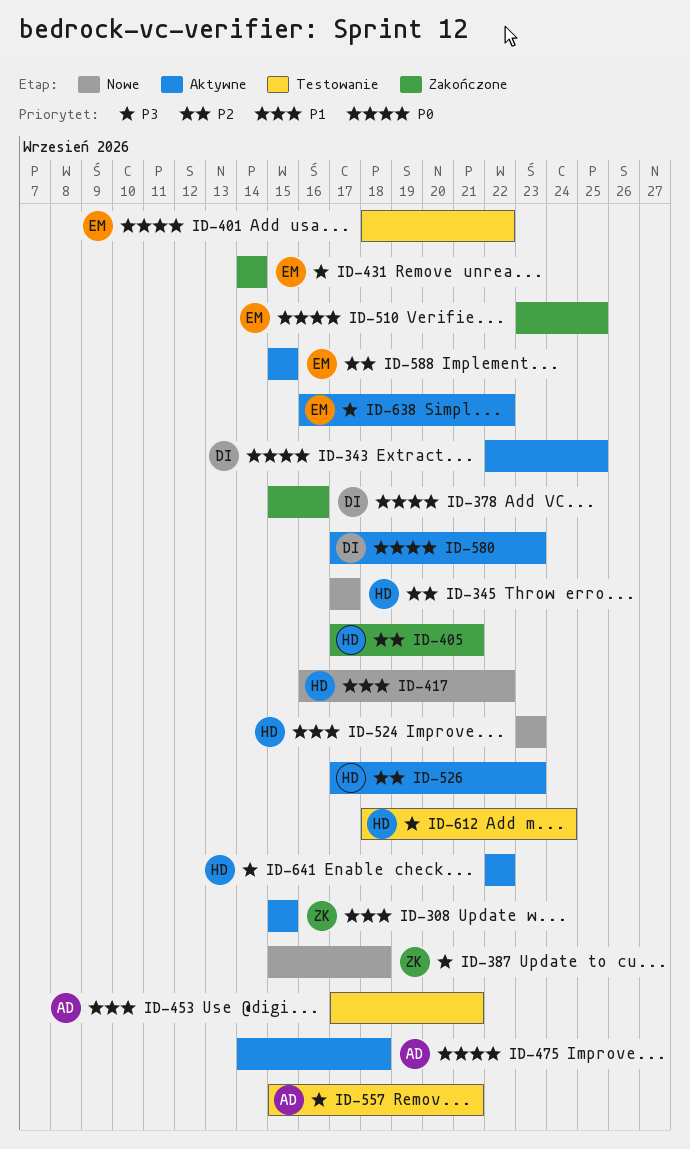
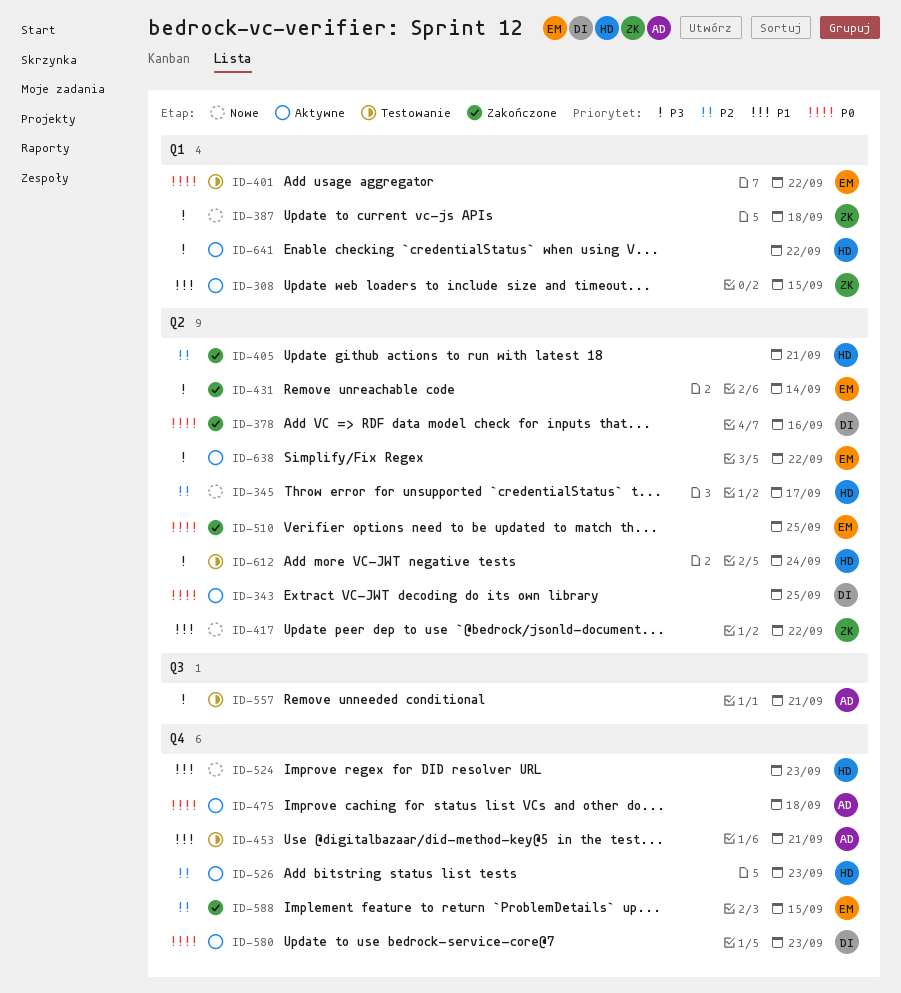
ID-417, owner: HD -> ZK
ID-588, status: Aktywne -> Zakończone

